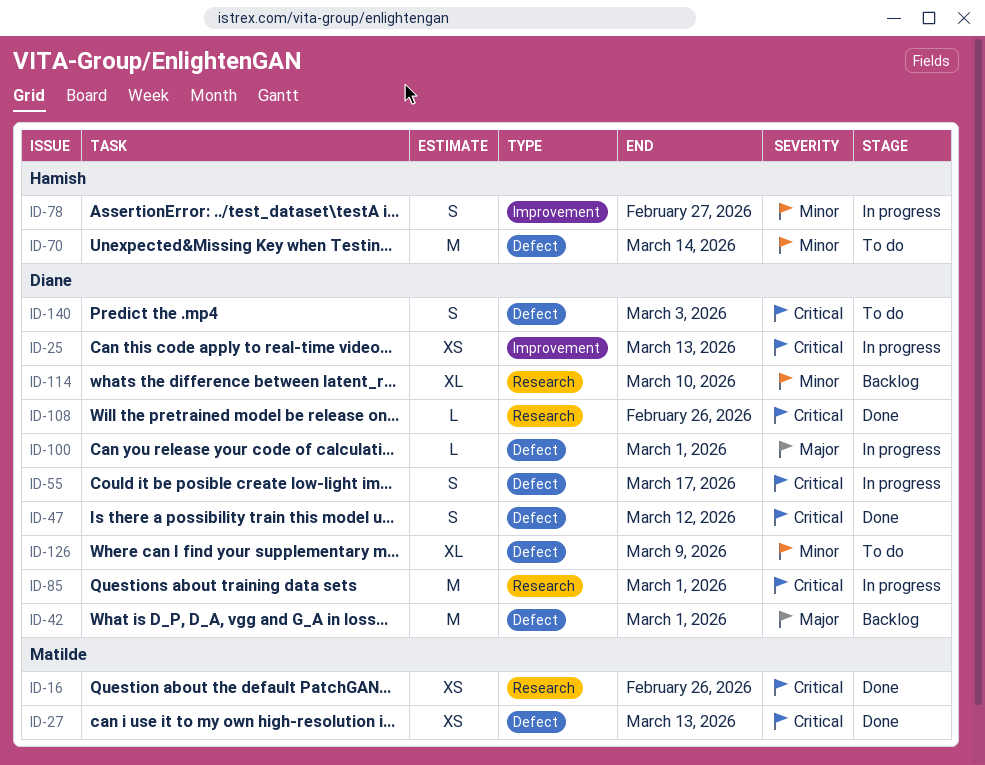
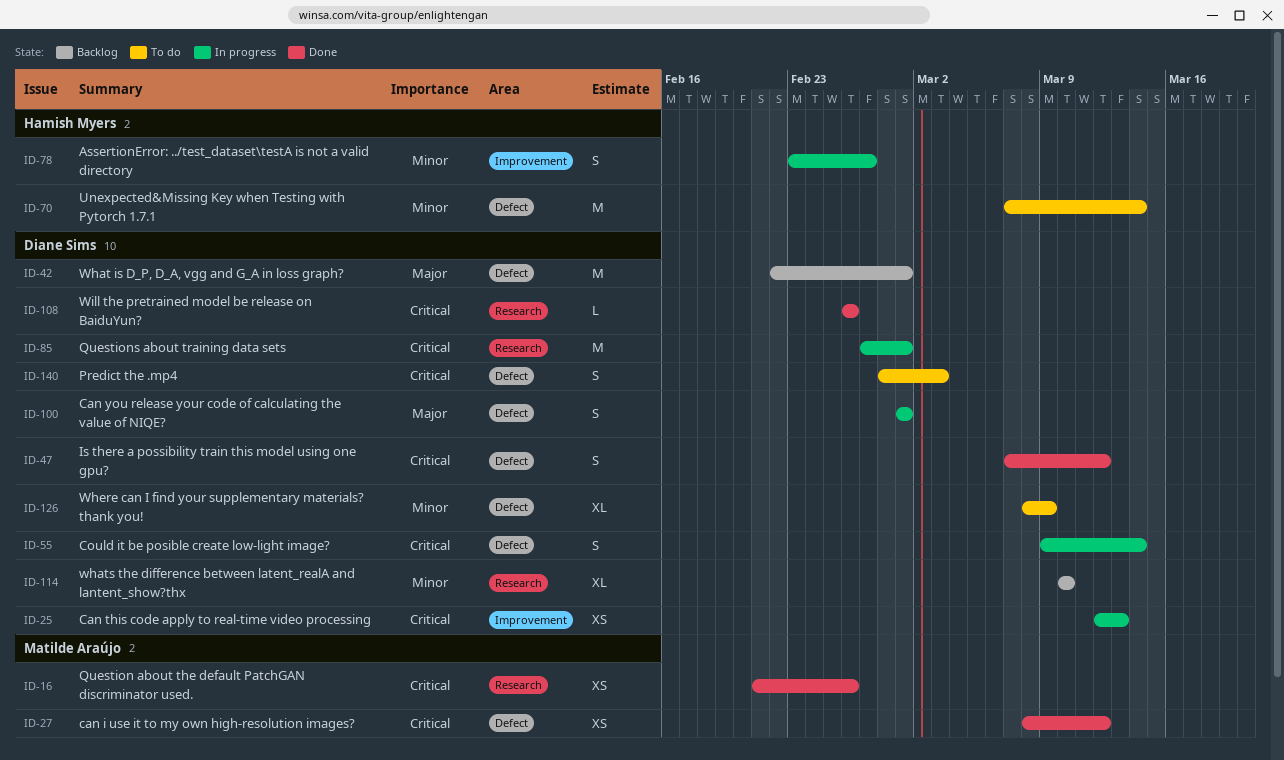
ID-27, due: Mar 13 -> Mar 12
ID-55, due: Mar 17 -> Mar 14
ID-100, estimate: L -> S

